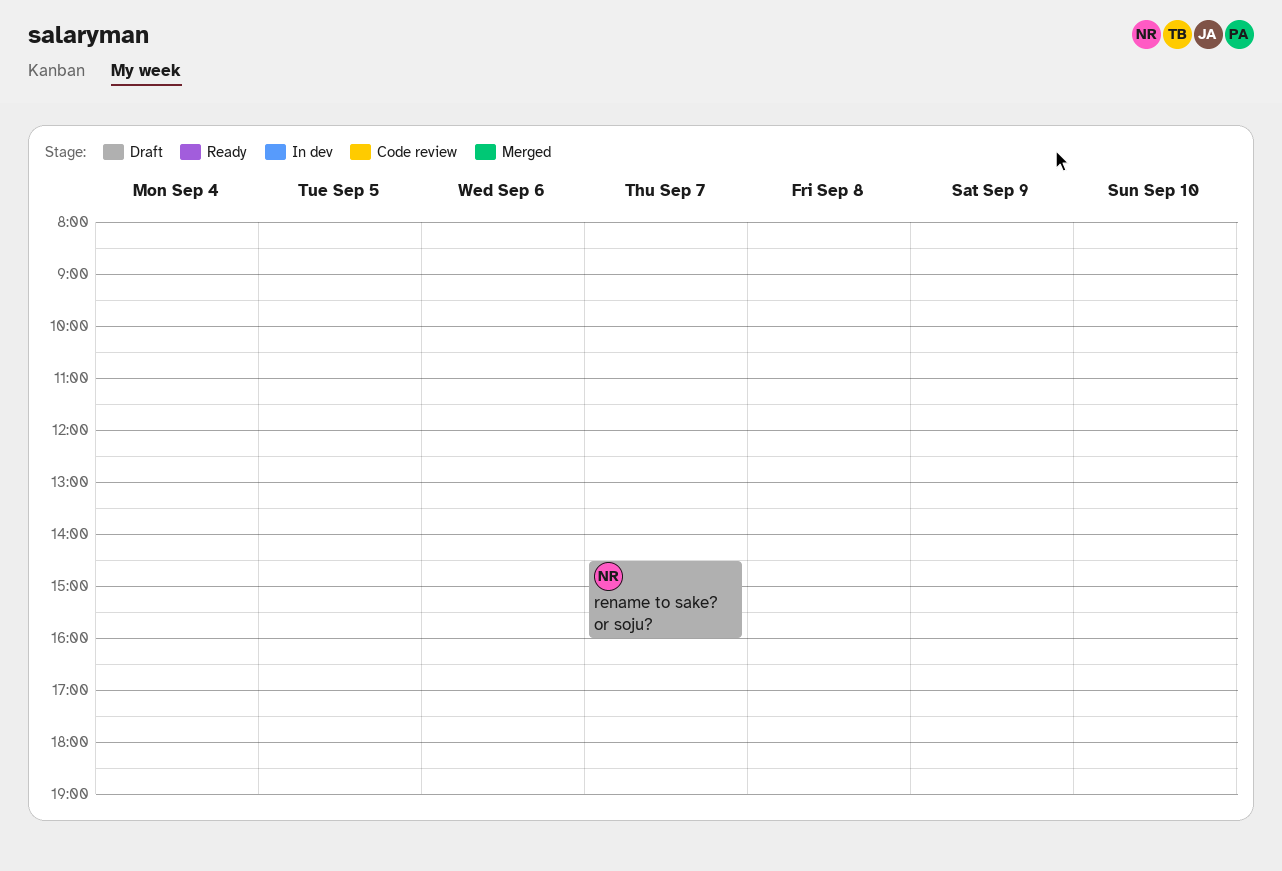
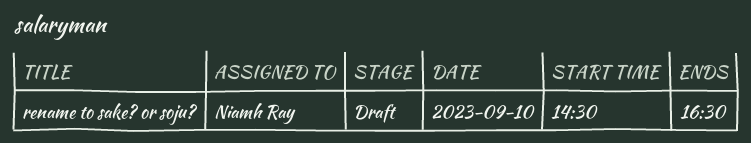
rename to sake? or soju?, day: Sep 7 -> Sep 10
rename to sake? or soju?, ends: 16:00 -> 16:30

